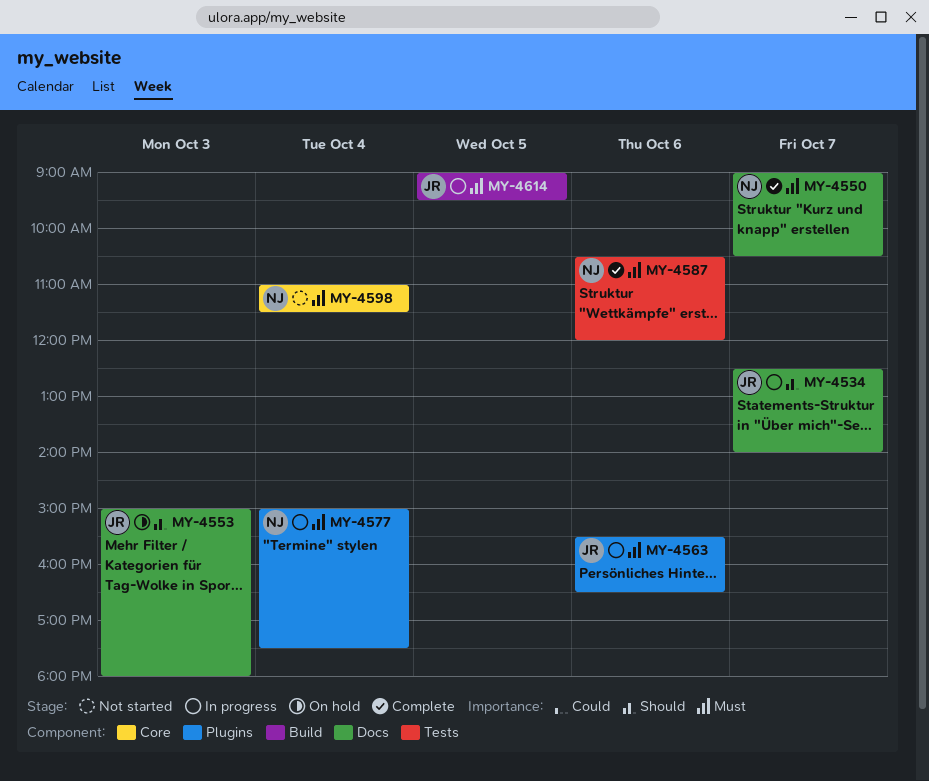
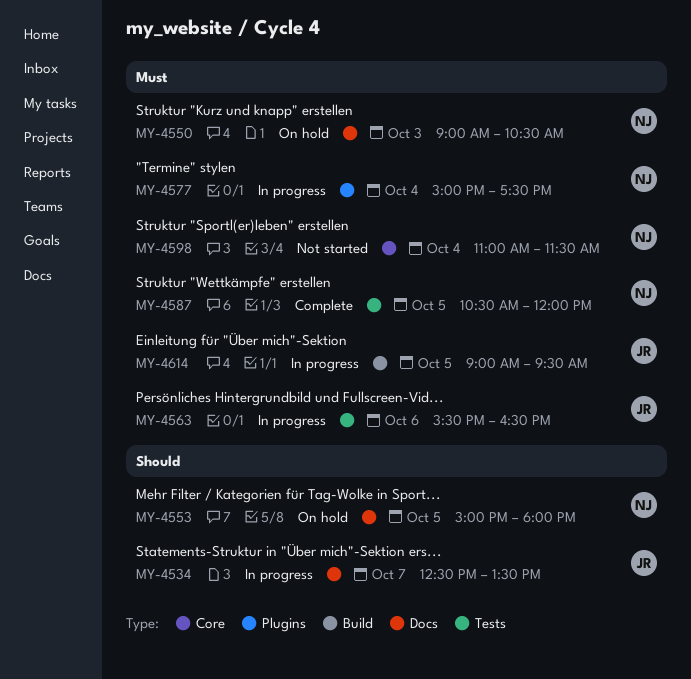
MY-4534, ends: 14:00 -> 13:30
MY-4550, status: Complete -> On hold
MY-4550, day: Oct 7 -> Oct 3
MY-4553, owner: JR -> NJ
MY-4553, day: Oct 3 -> Oct 5
MY-4563, label: Plugins -> Tests
MY-4587, day: Oct 6 -> Oct 5

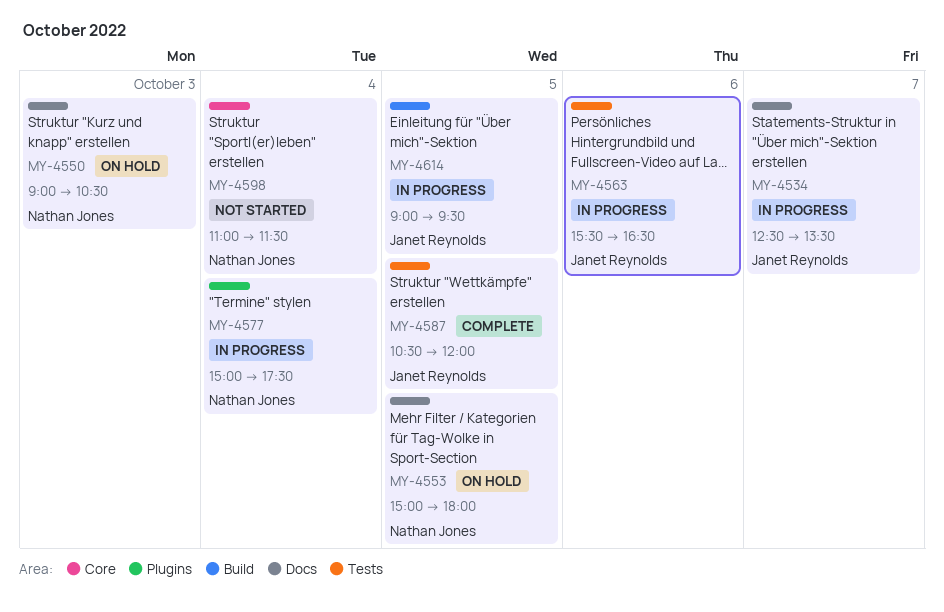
MY-4587, owner: Nathan Jones -> Janet Reynolds

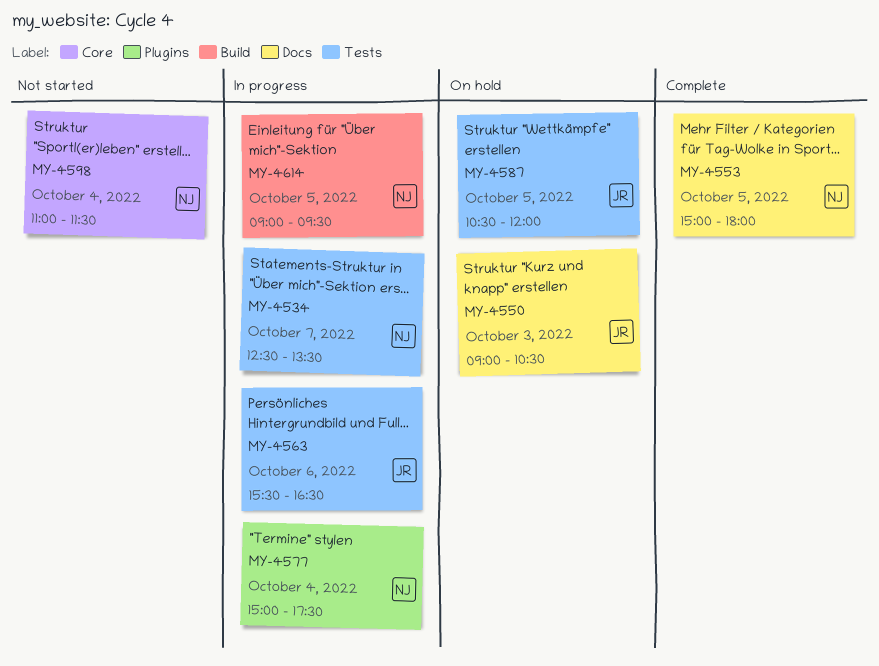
MY-4534, owner: Janet Reynolds -> Nathan Jones
MY-4534, label: Docs -> Tests
MY-4550, owner: Nathan Jones -> Janet Reynolds
MY-4553, status: On hold -> Complete
MY-4587, status: Complete -> On hold
MY-4614, owner: Janet Reynolds -> Nathan Jones

